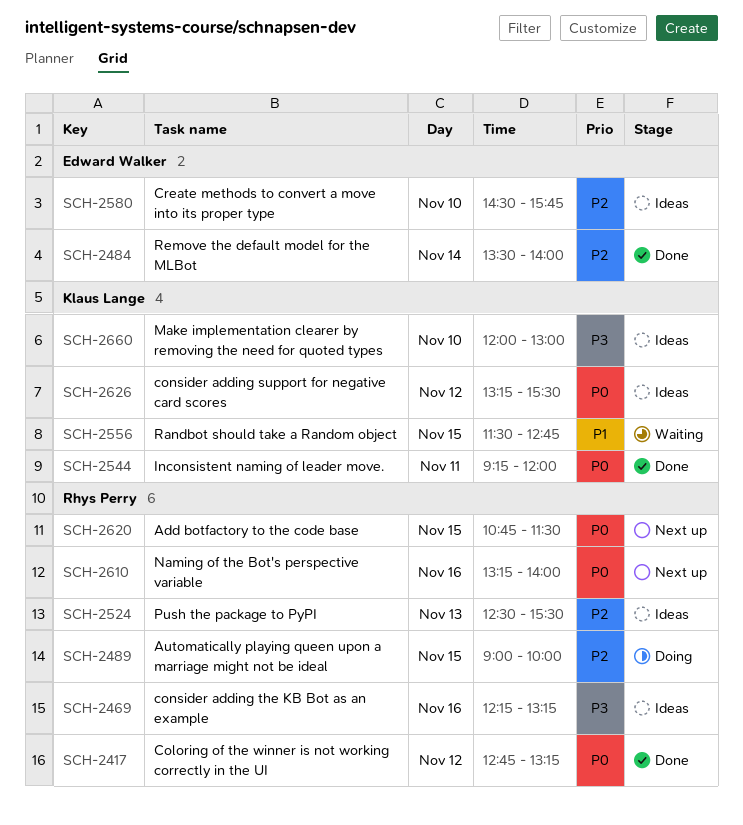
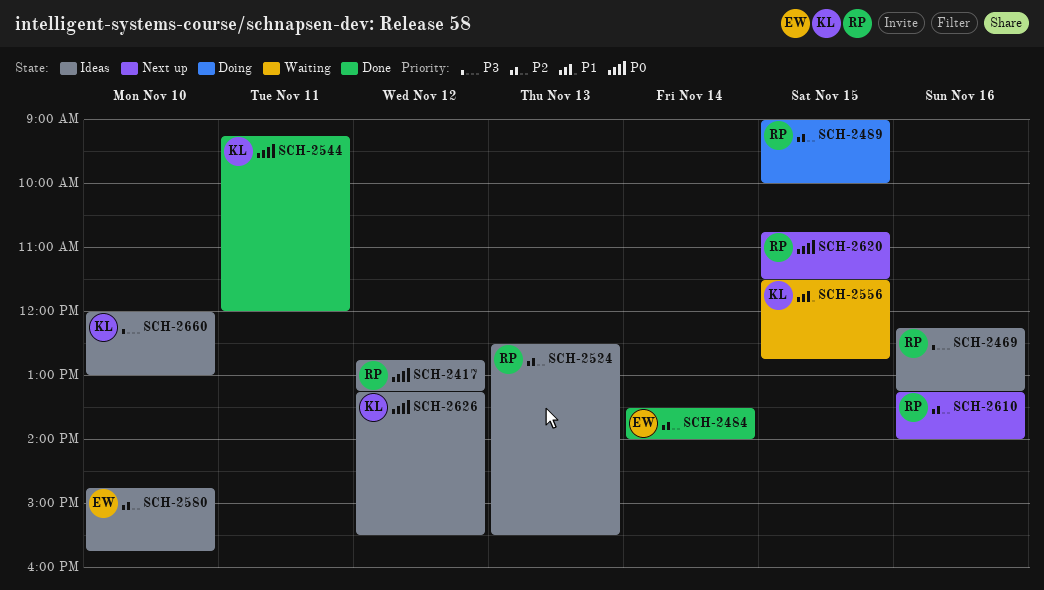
SCH-2417, status: Done -> Ideas
SCH-2580, begins: 14:30 -> 14:45
SCH-2610, priority: P0 -> P2

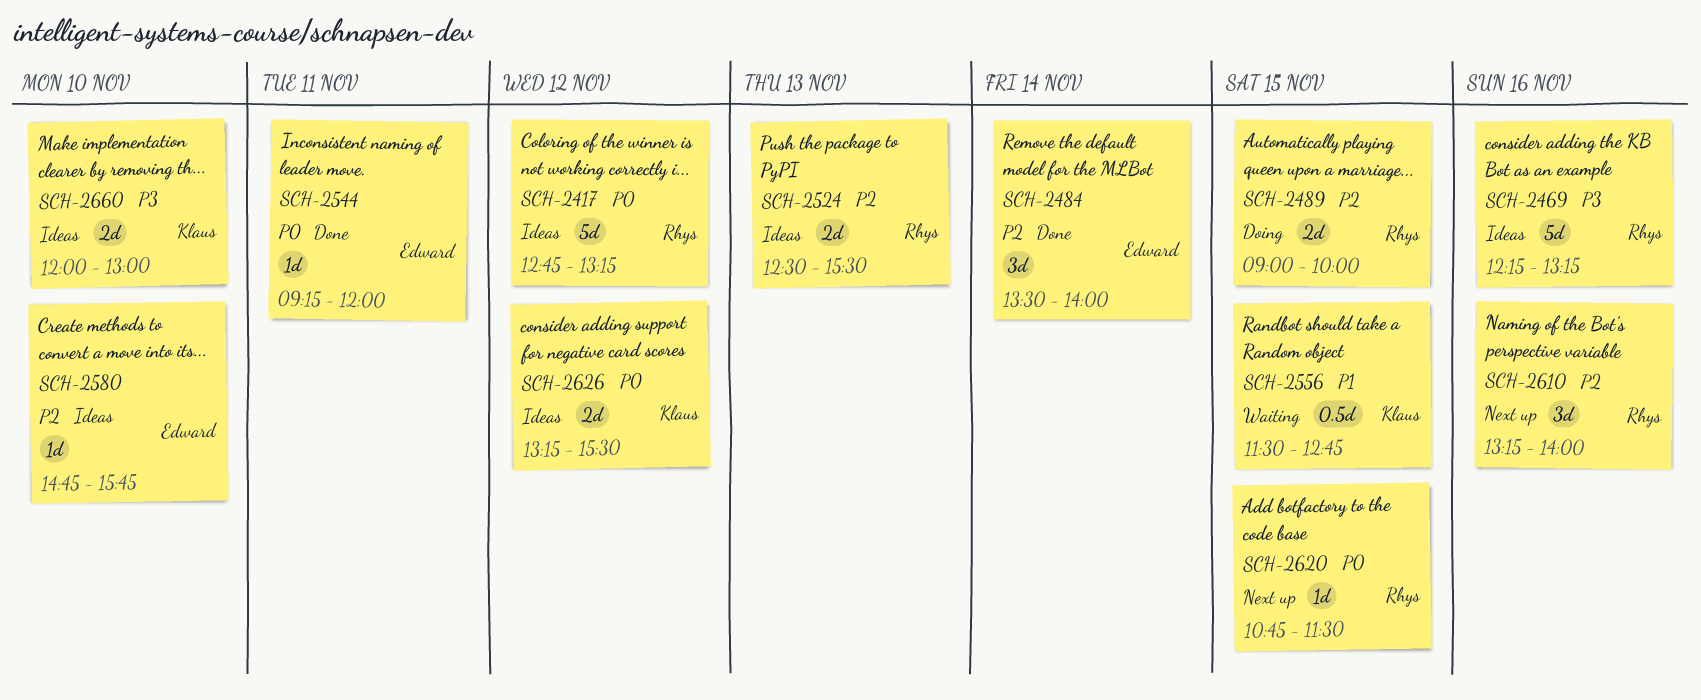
SCH-2544, owner: Klaus -> Edward

